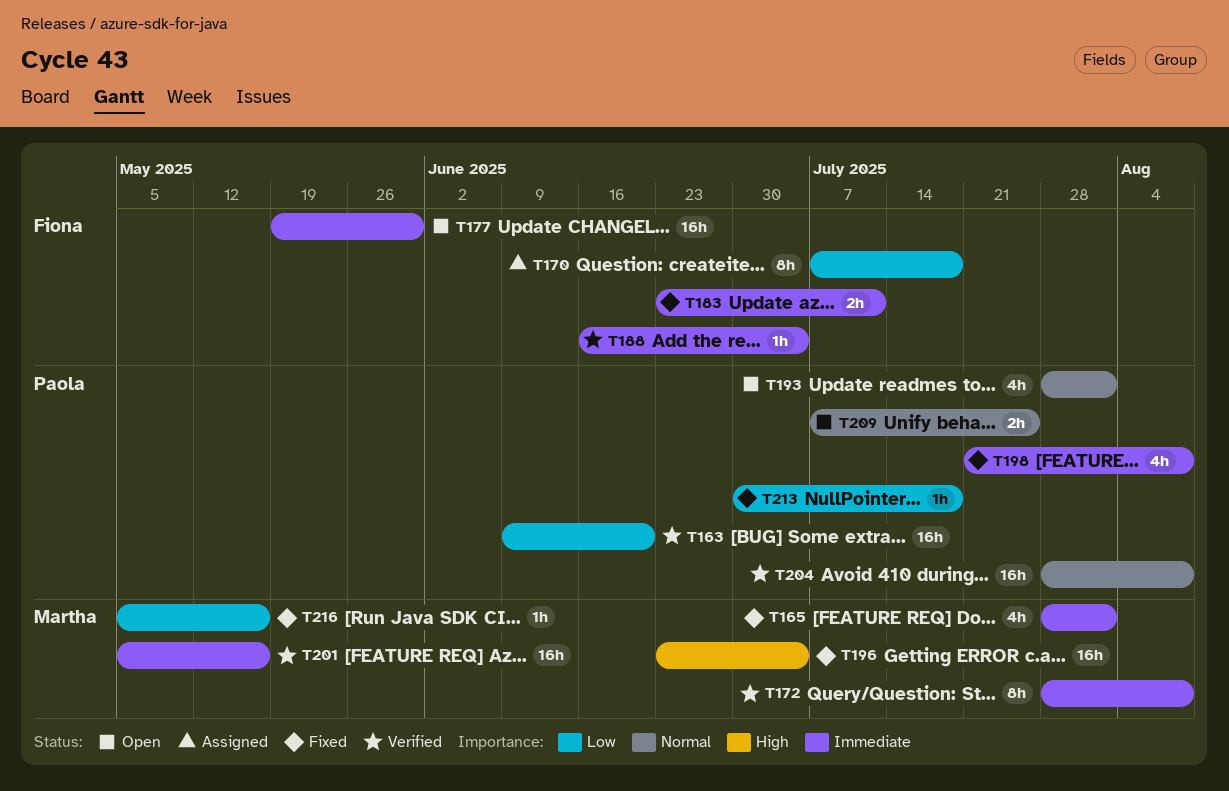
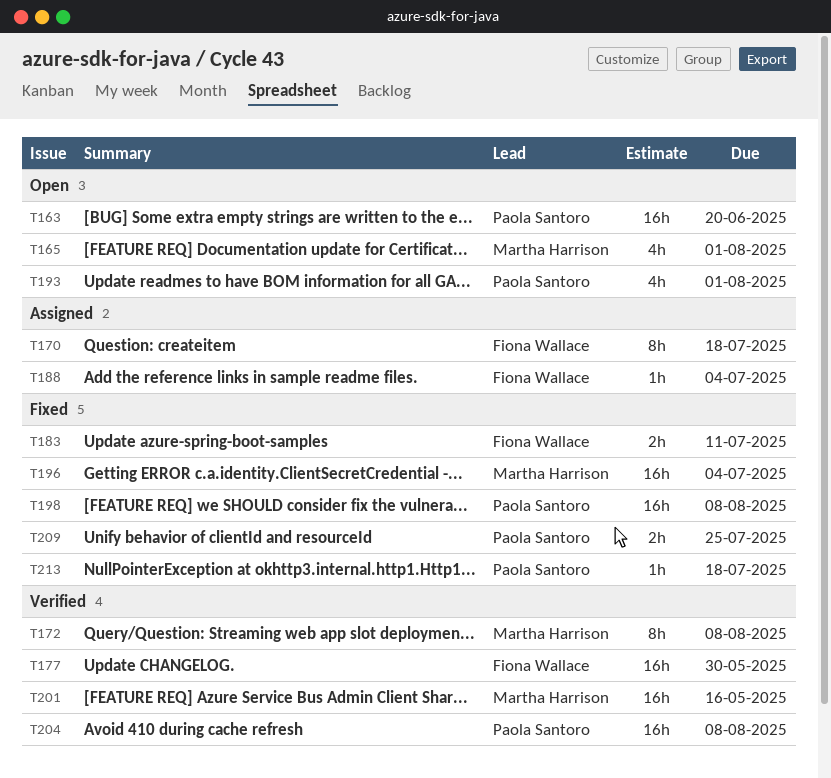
T163, status: Verified -> Open
T165, status: Fixed -> Open
T177, status: Open -> Verified
T188, status: Verified -> Assigned
T198, estimate: 4h -> 16h
T209, status: Open -> Fixed
T216: present -> none

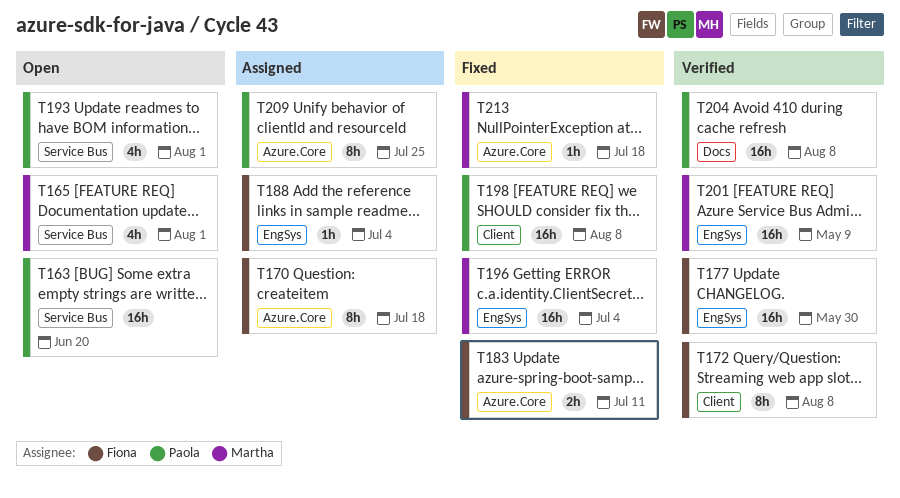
T172, owner: Martha Harrison -> Fiona Wallace
T201, due: May 16 -> May 9
T209, status: Fixed -> Assigned
T209, estimate: 2h -> 8h
T213, owner: Paola Santoro -> Martha Harrison

